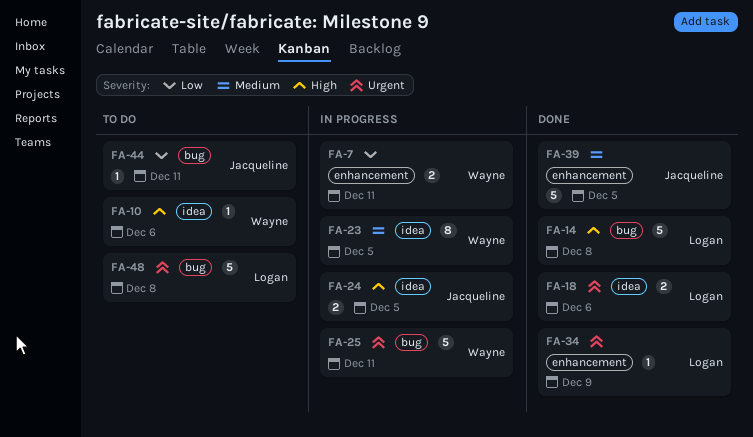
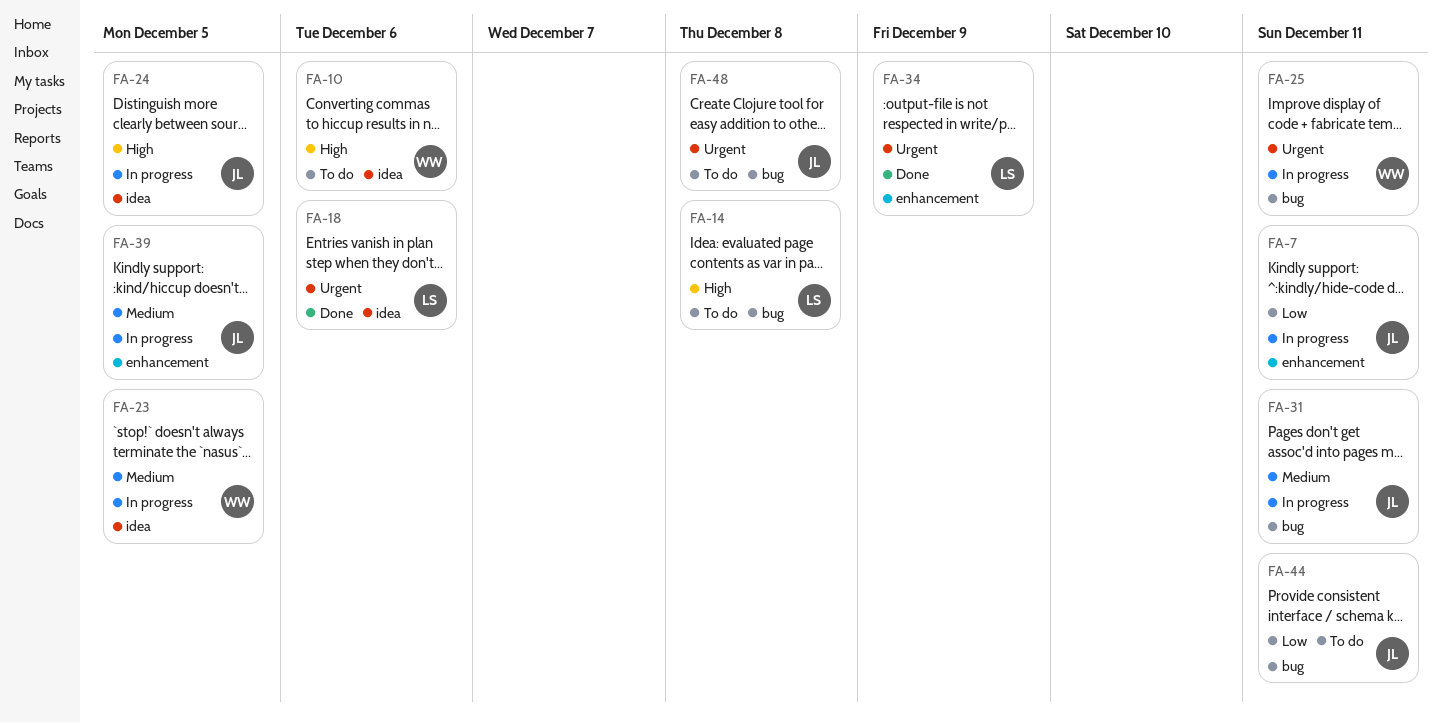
FA-7, owner: Wayne -> Jacqueline
FA-14, status: Done -> To do
FA-31: none -> present
FA-39, status: Done -> In progress
FA-48, owner: Logan -> Jacqueline

